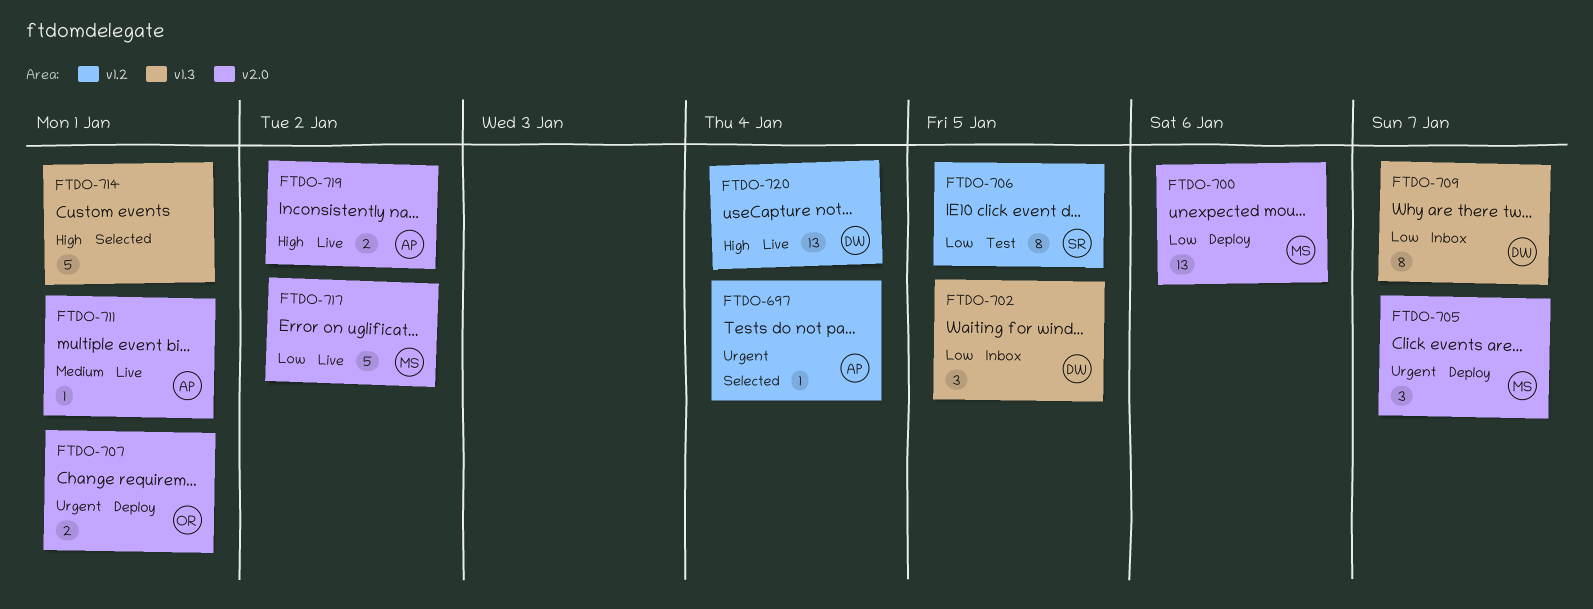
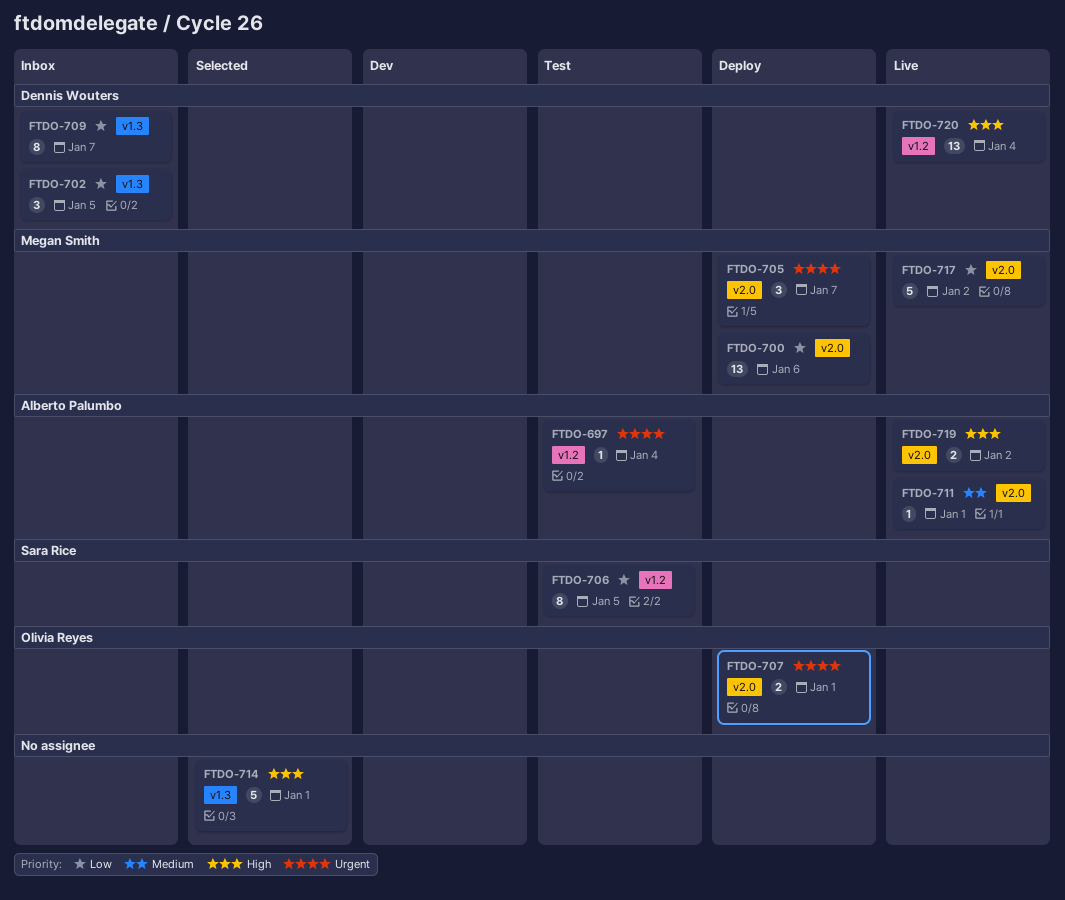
FTDO-697, status: Selected -> Test

